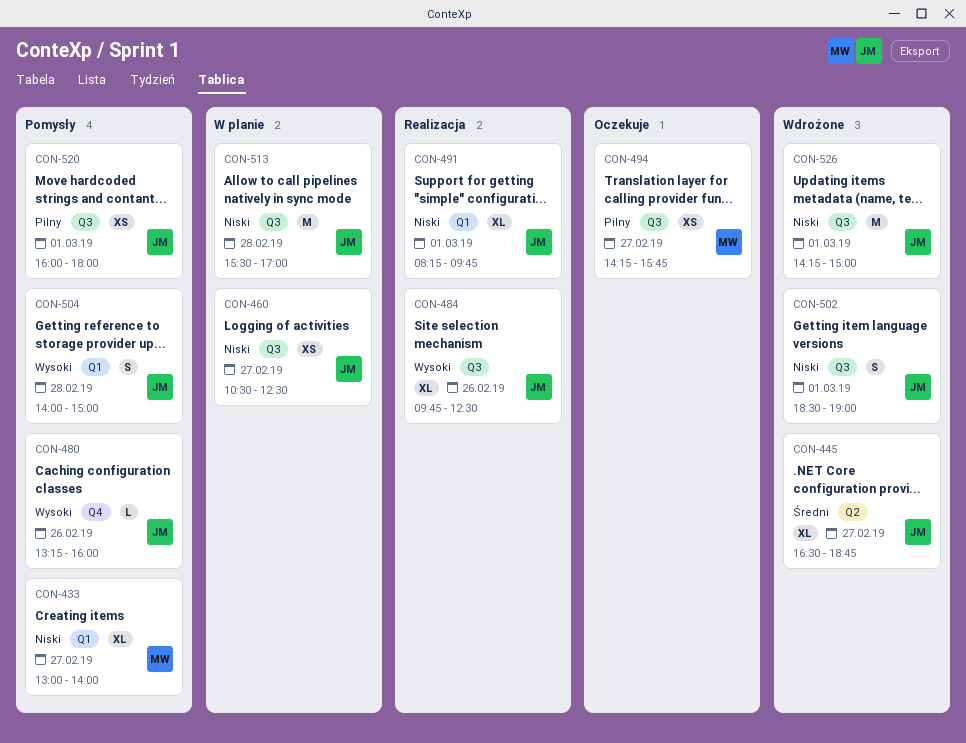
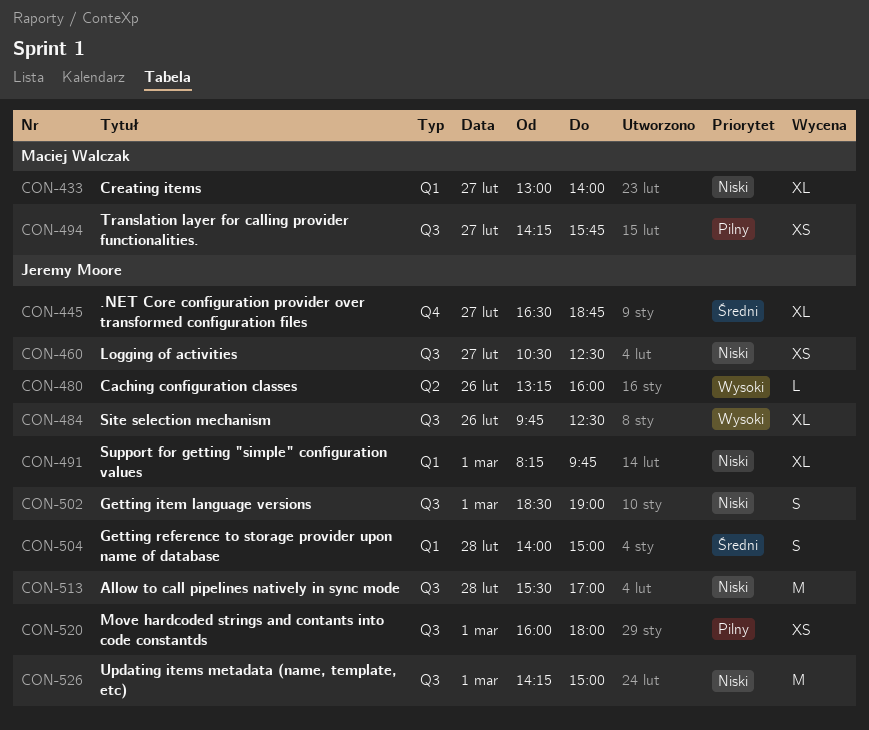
CON-445, label: Q2 -> Q4
CON-480, label: Q4 -> Q2
CON-504, priority: Wysoki -> Średni

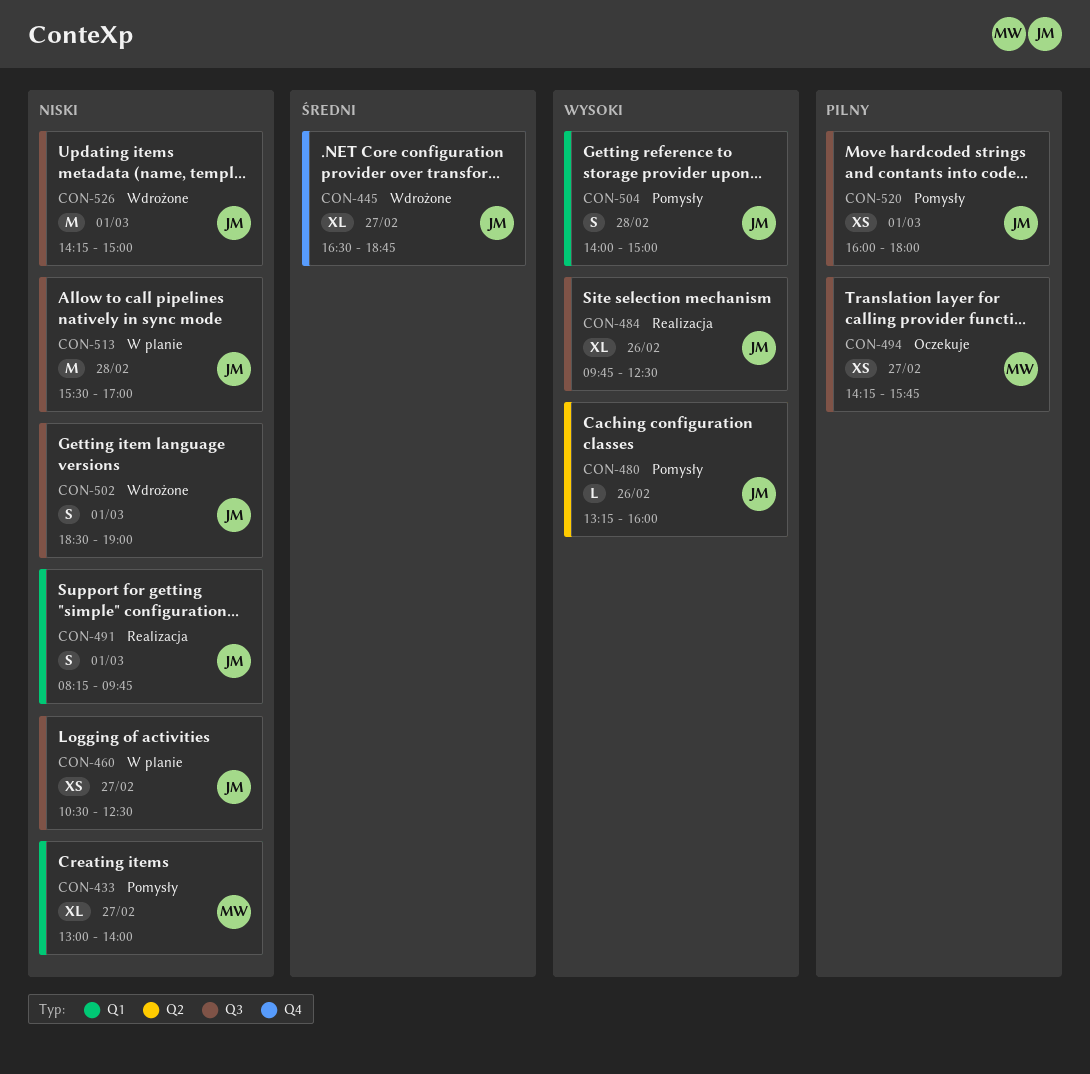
CON-491, estimate: XL -> S
CON-504, priority: Średni -> Wysoki

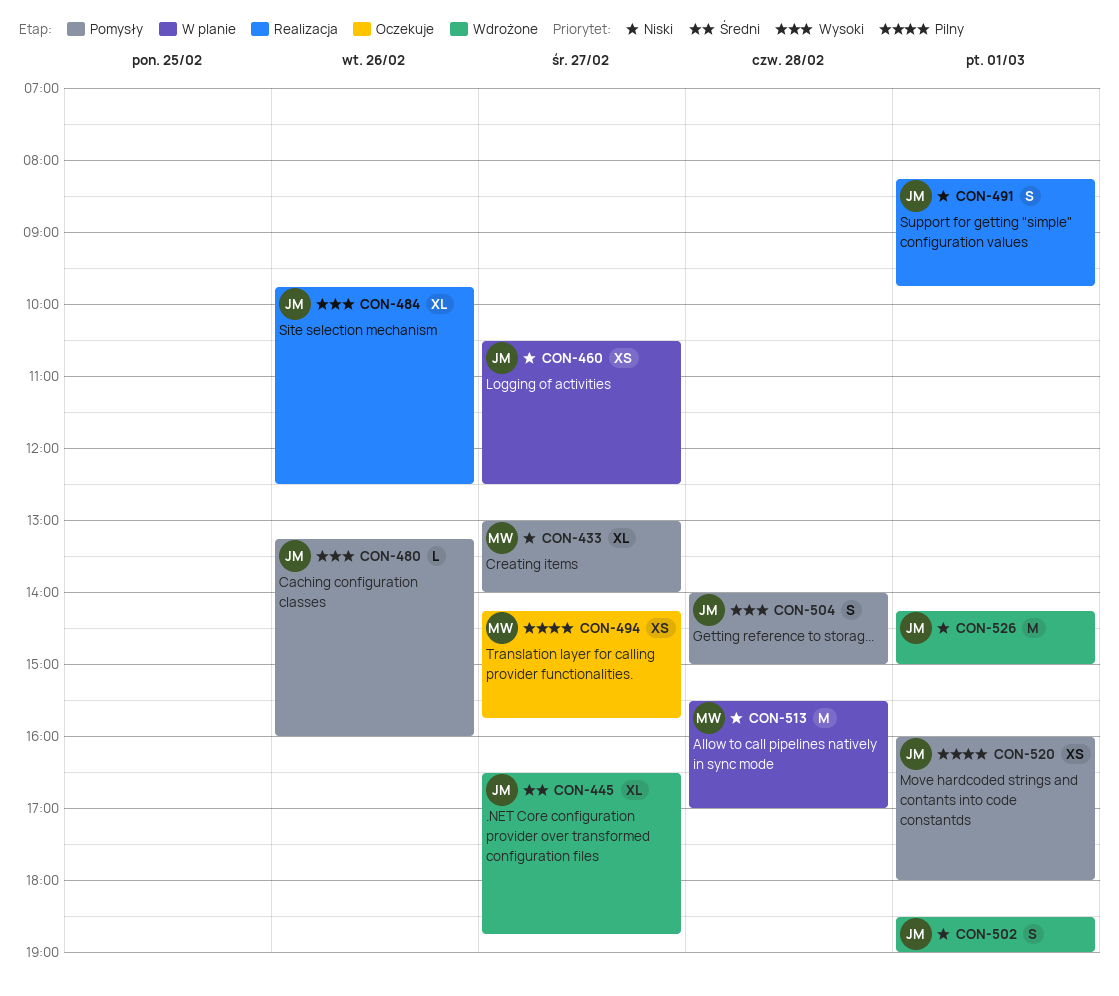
CON-513, owner: JM -> MW

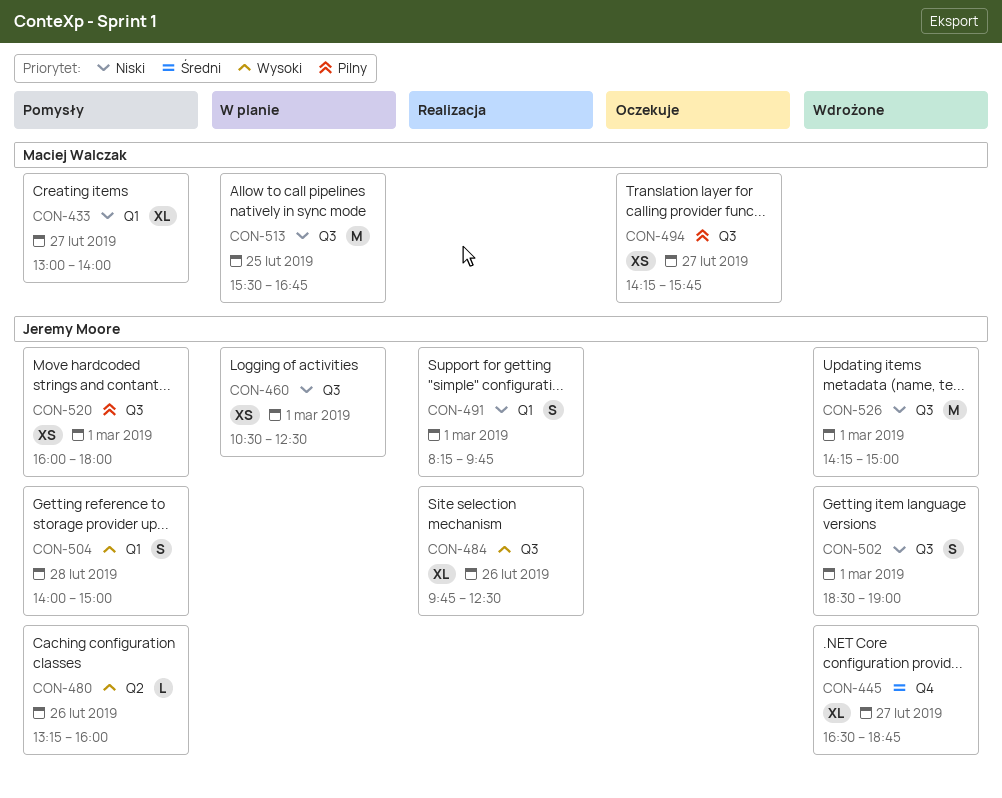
CON-460, day: Feb 27 -> Mar 1
CON-513, day: Feb 28 -> Feb 25
CON-513, ends: 17:00 -> 16:45

